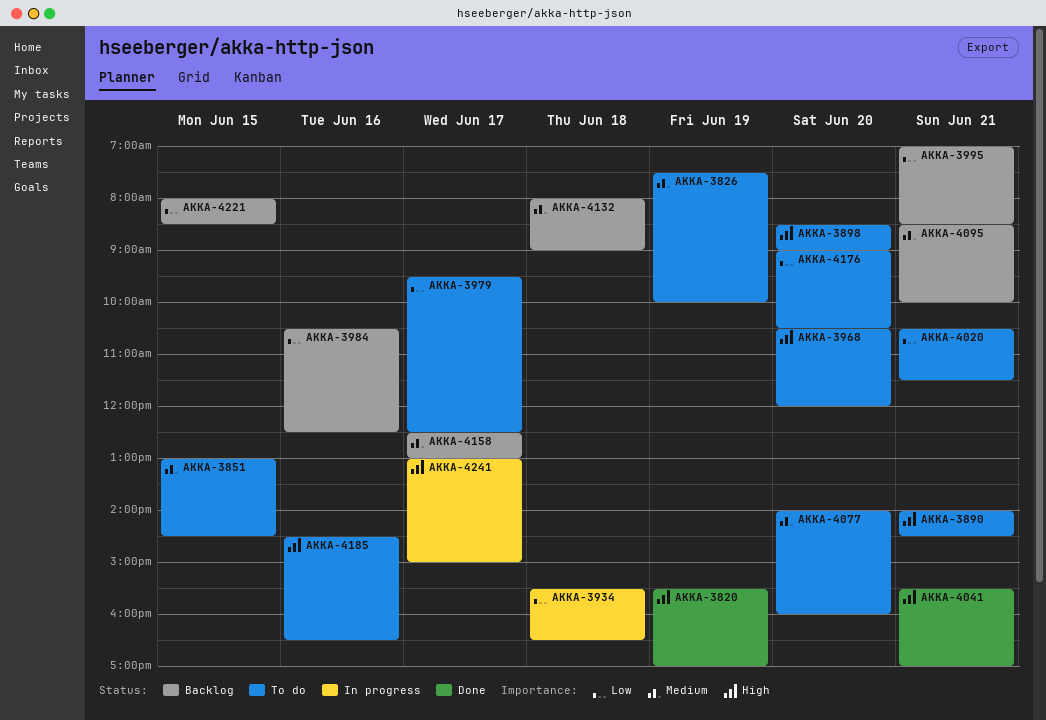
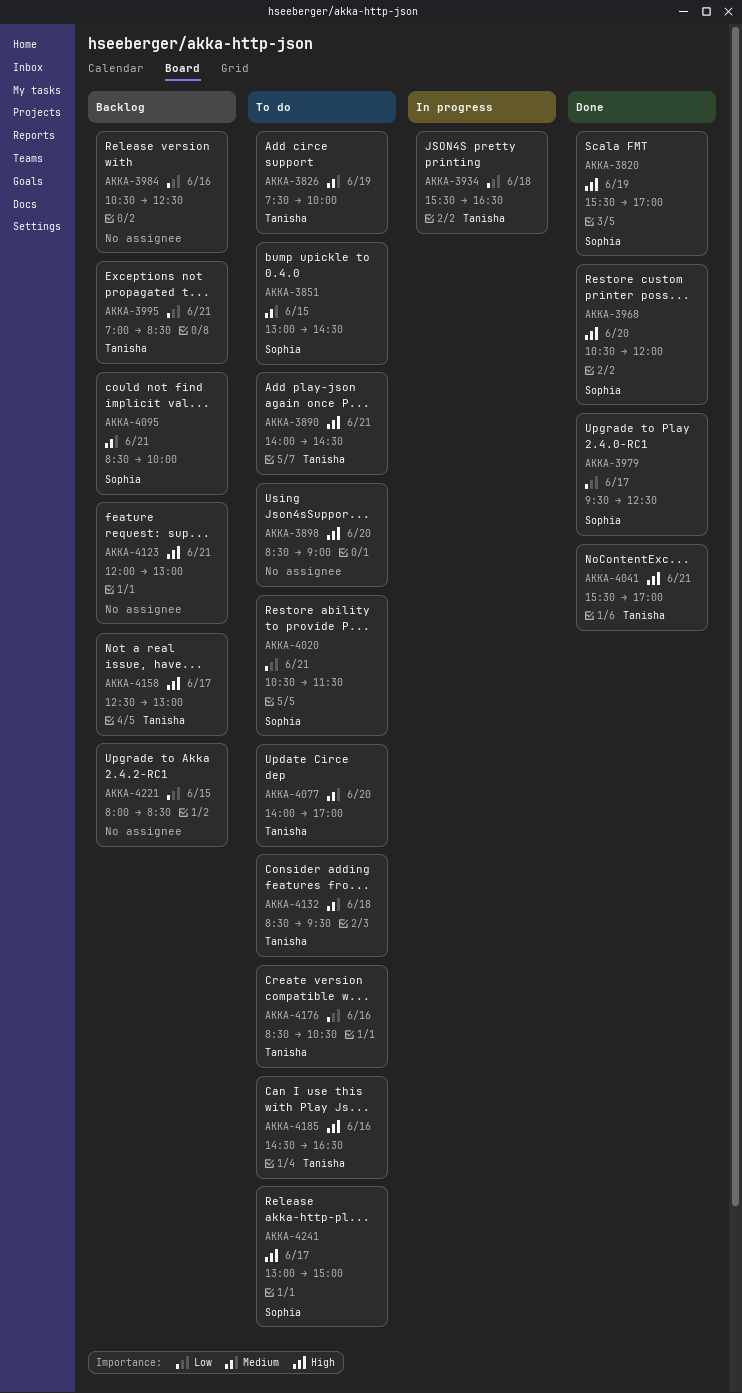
AKKA-3968, status: To do -> Done
AKKA-3979, status: To do -> Done
AKKA-4077, ends: 16:00 -> 17:00
AKKA-4123: none -> present
AKKA-4132, status: Backlog -> To do
AKKA-4132, begins: 08:00 -> 08:30
AKKA-4132, ends: 09:00 -> 09:30
AKKA-4158, priority: Medium -> High
AKKA-4176, day: Jun 20 -> Jun 16
AKKA-4176, begins: 09:00 -> 08:30
AKKA-4241, status: In progress -> To do

